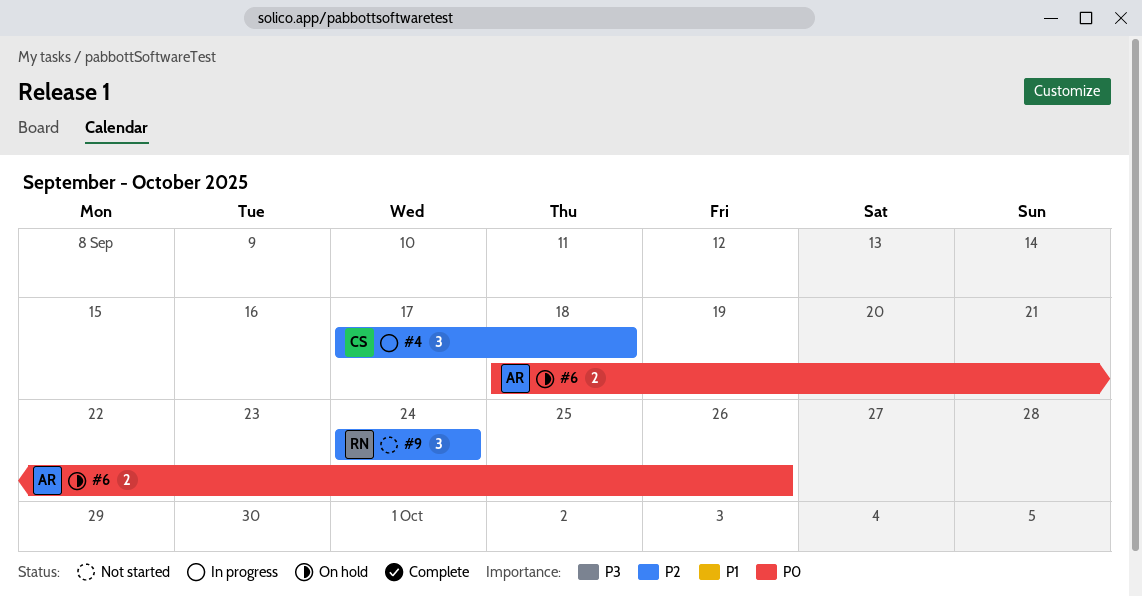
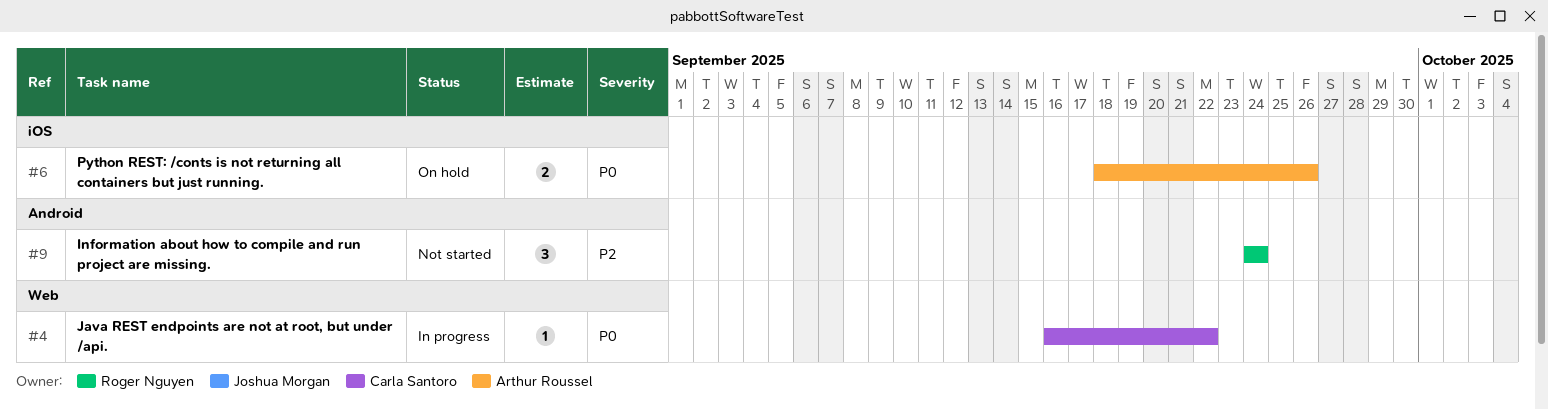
#4, priority: P2 -> P0
#4, estimate: 3 -> 1
#4, start: Sep 17 -> Sep 16
#4, due: Sep 18 -> Sep 22

